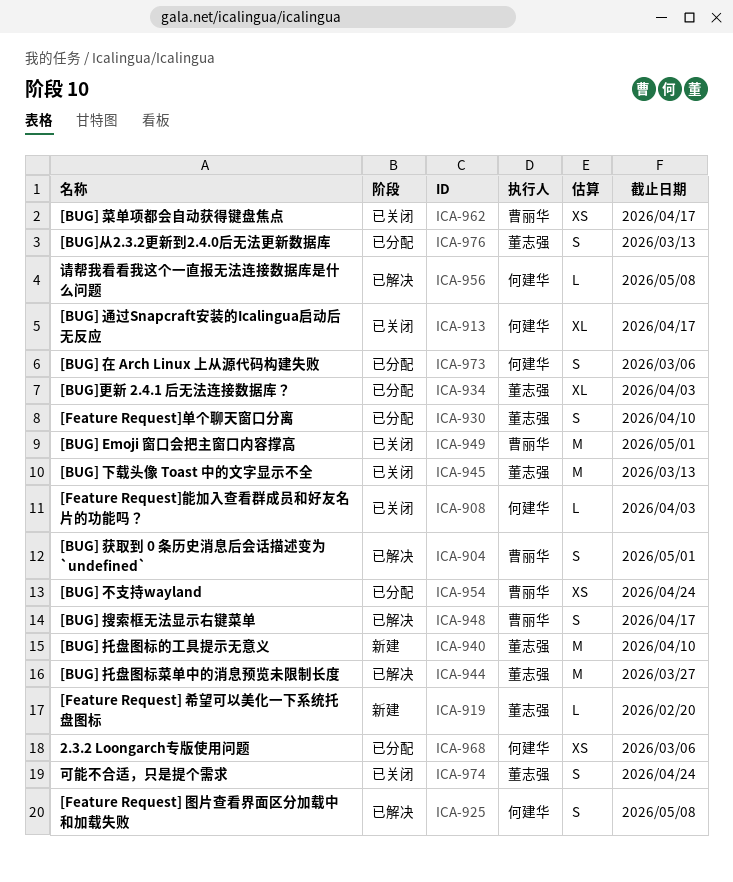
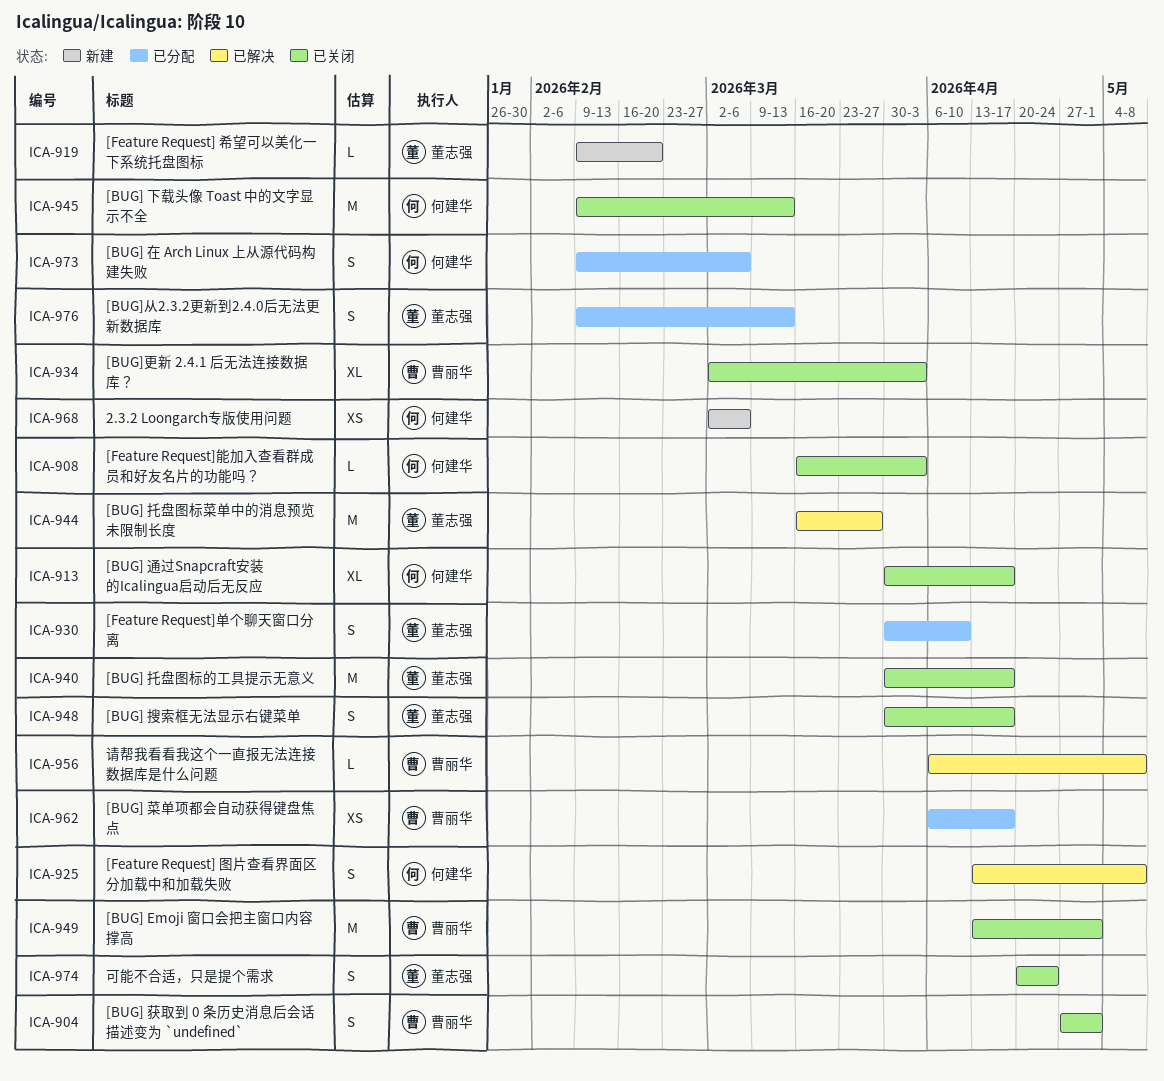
ICA-904, status: 已解决 -> 已关闭
ICA-934, status: 已分配 -> 已关闭
ICA-934, owner: 董志强 -> 曹丽华
ICA-940, status: 新建 -> 已关闭
ICA-940, due: Apr 10 -> Apr 17
ICA-945, owner: 董志强 -> 何建华
ICA-948, status: 已解决 -> 已关闭
ICA-948, owner: 曹丽华 -> 董志强
ICA-954: present -> none
ICA-956, owner: 何建华 -> 曹丽华
ICA-962, status: 已关闭 -> 已分配
ICA-968, status: 已分配 -> 新建

